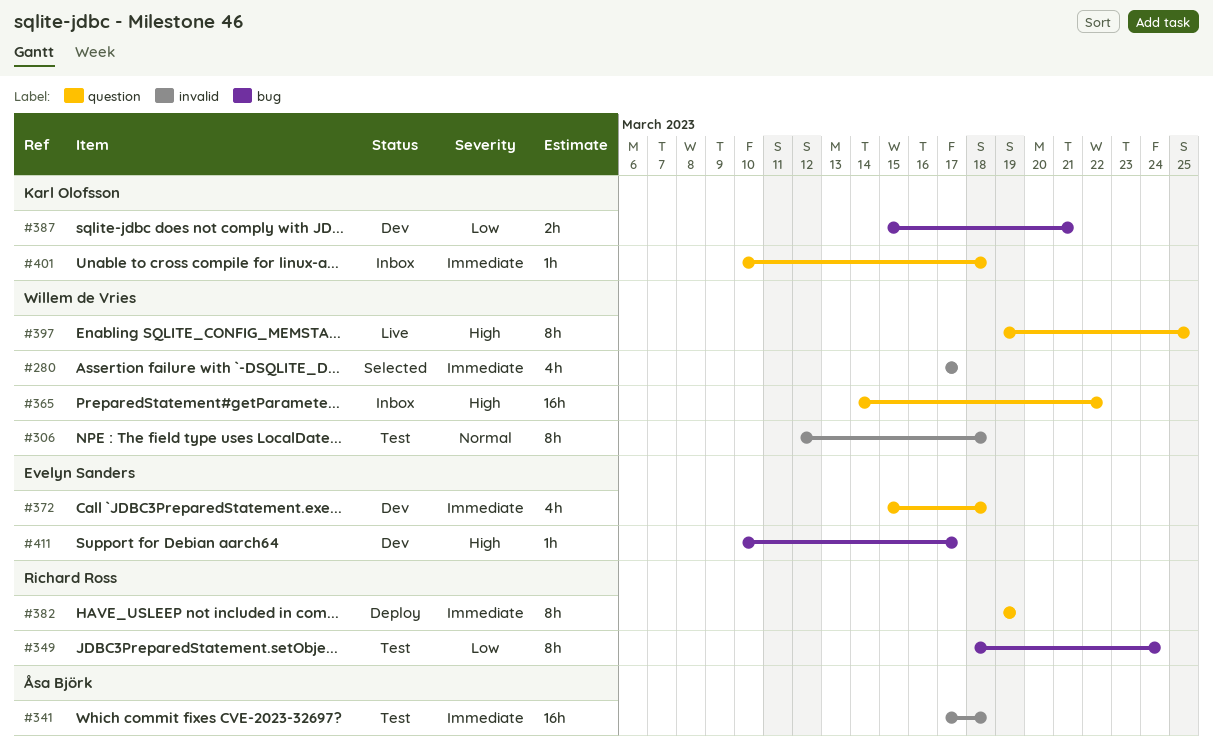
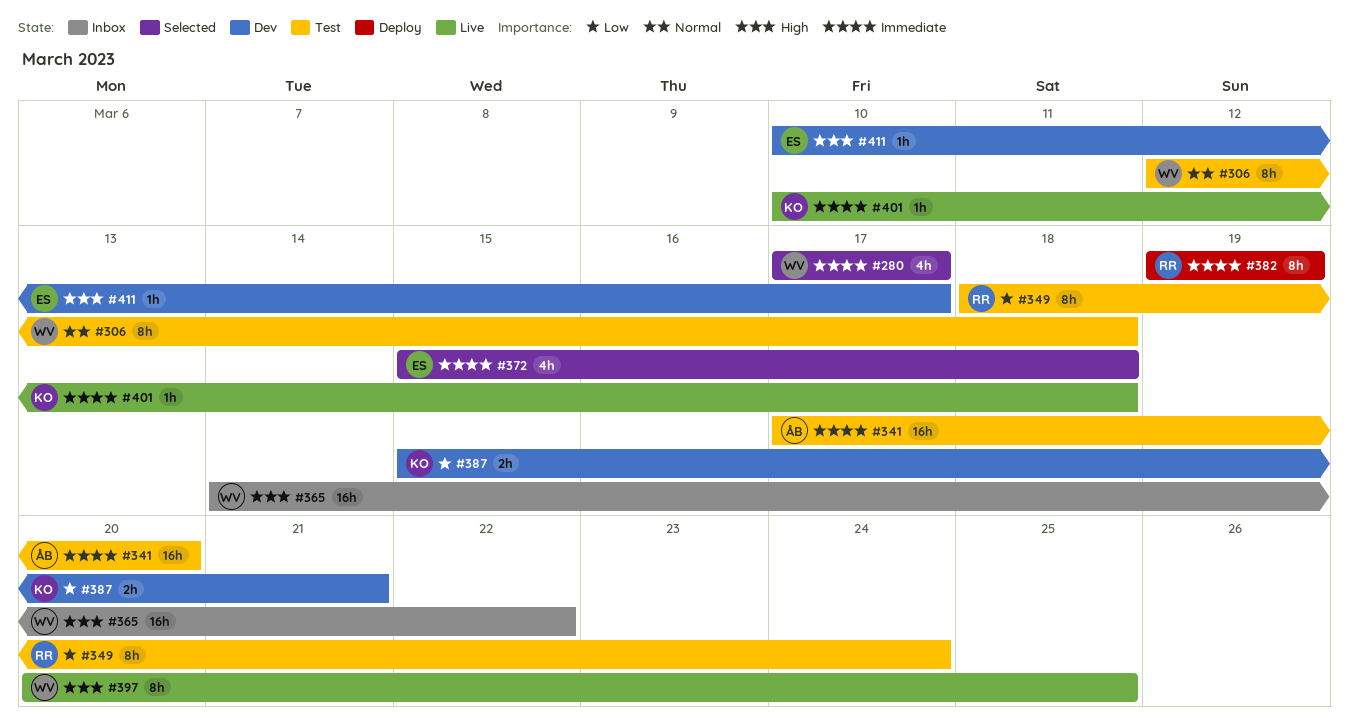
#341, due: Mar 18 -> Mar 20
#372, status: Dev -> Selected
#397, start: Mar 19 -> Mar 20
#401, status: Inbox -> Live

